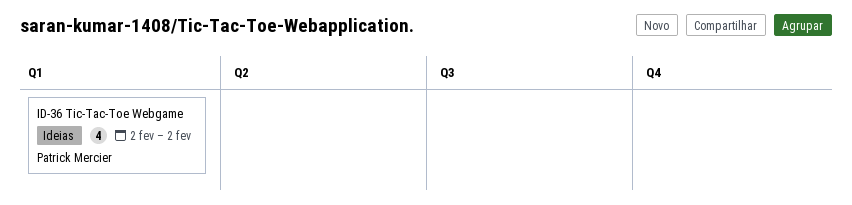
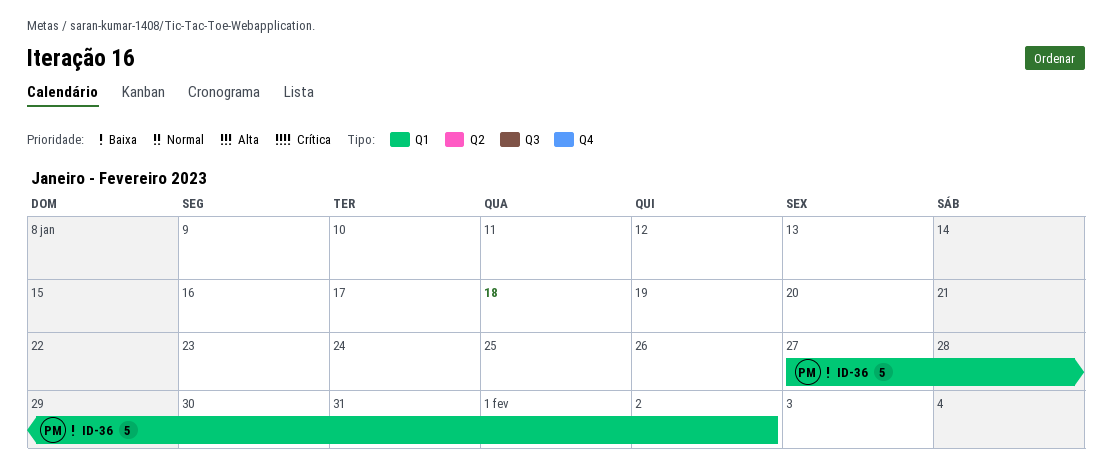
ID-36, estimate: 4 -> 5
ID-36, start: Feb 2 -> Jan 27

